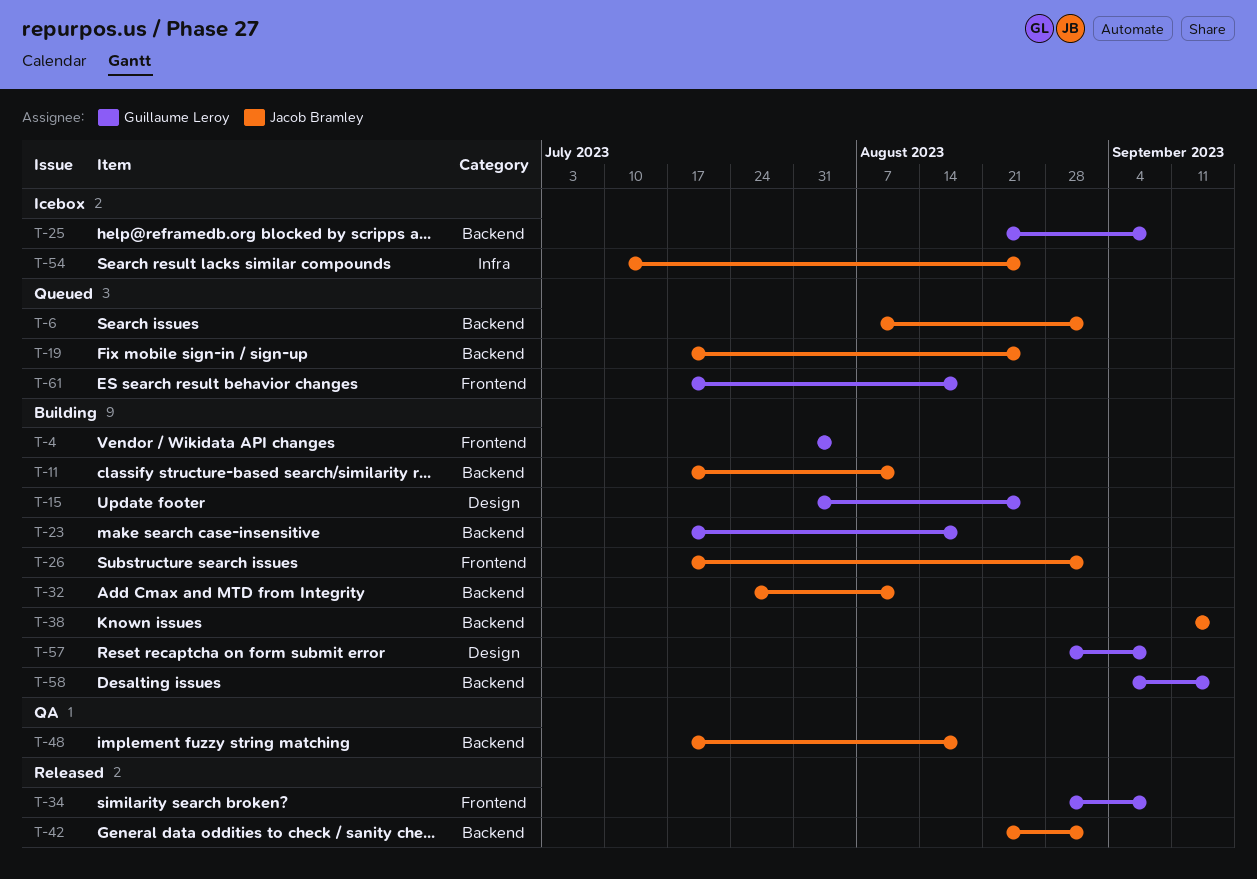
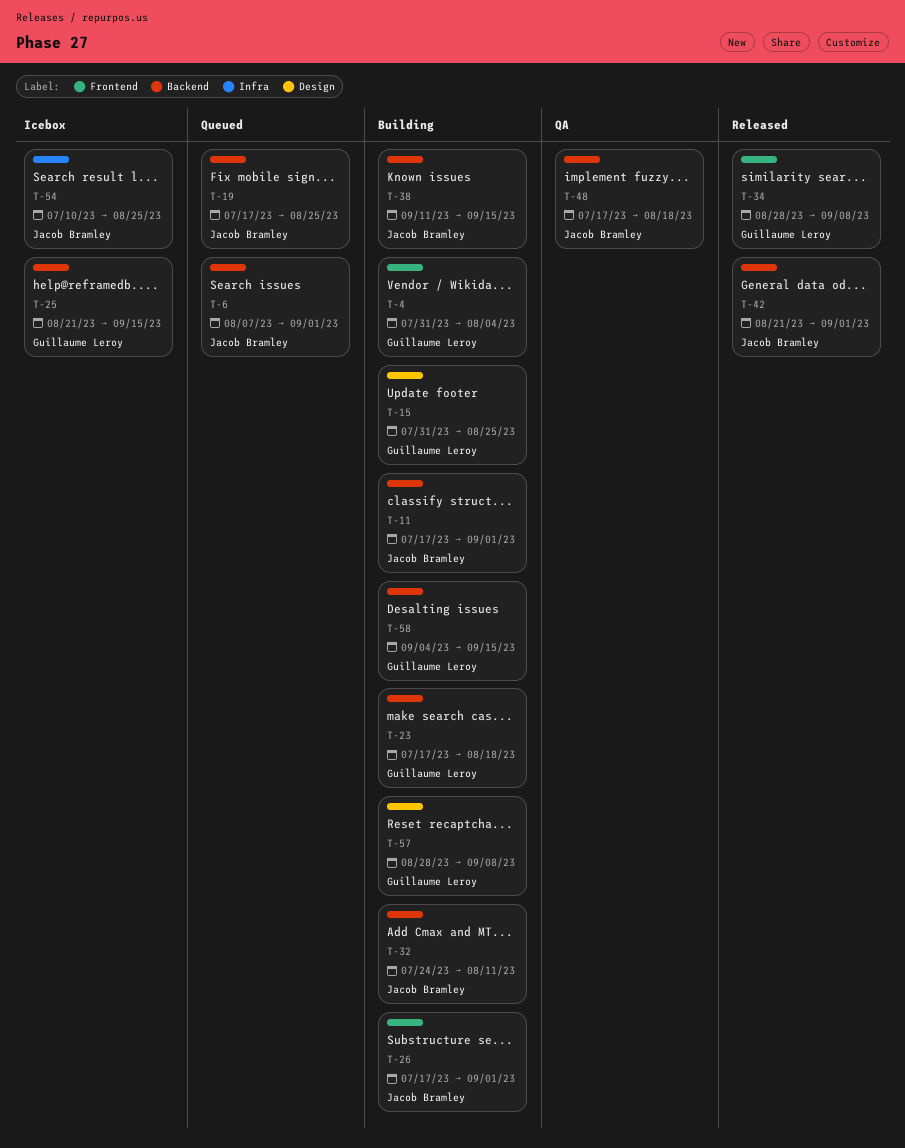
T-11, due: Aug 11 -> Sep 1
T-25, due: Sep 8 -> Sep 15
T-61: present -> none

